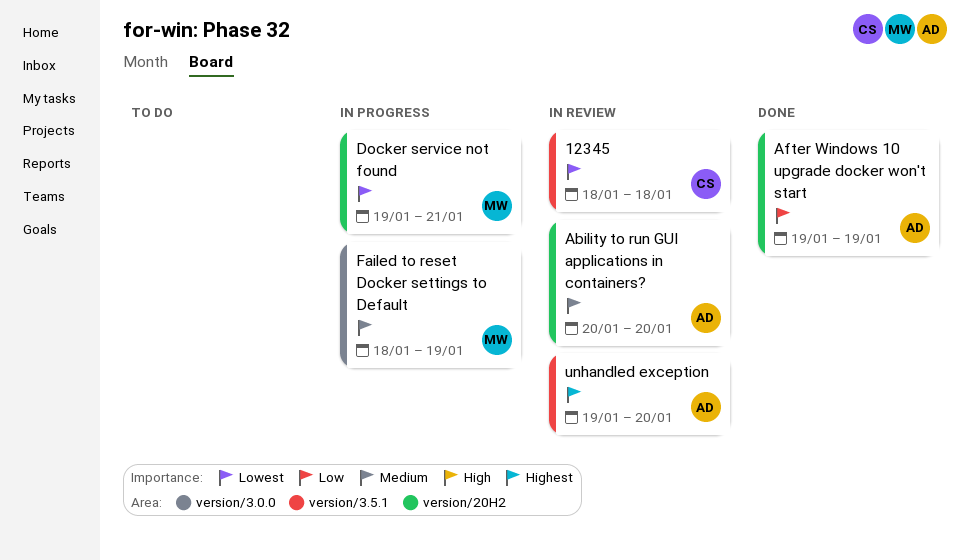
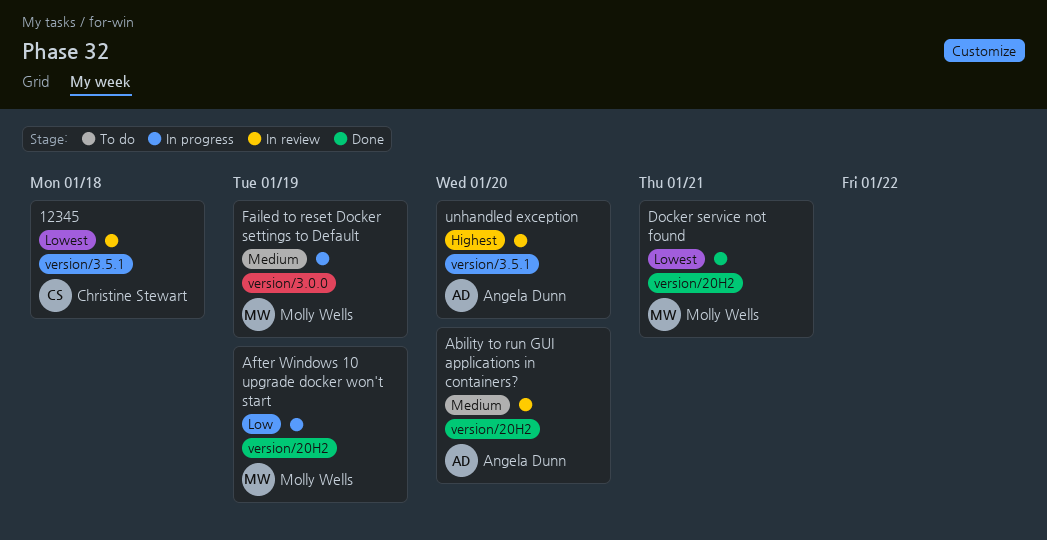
After Windows 10 upgrade docker won't start, status: Done -> In progress
After Windows 10 upgrade docker won't start, owner: Angela Dunn -> Molly Wells
Docker service not found, status: In progress -> Done

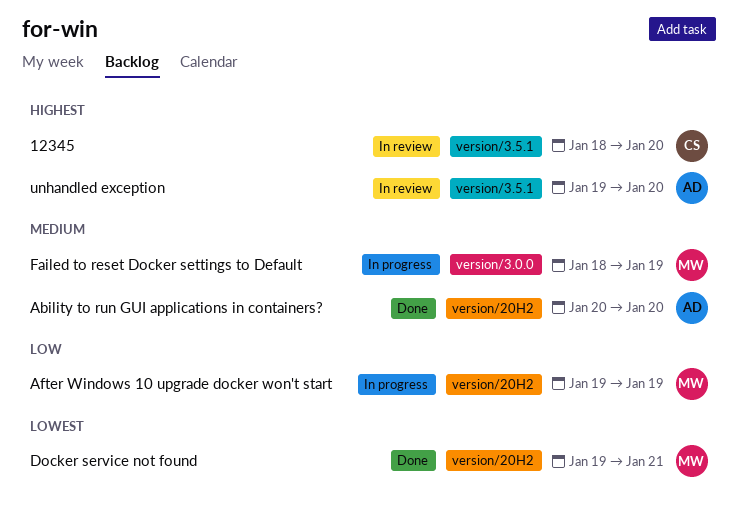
12345, priority: Lowest -> Highest
12345, due: Jan 18 -> Jan 20
Ability to run GUI applications in containers?, status: In review -> Done

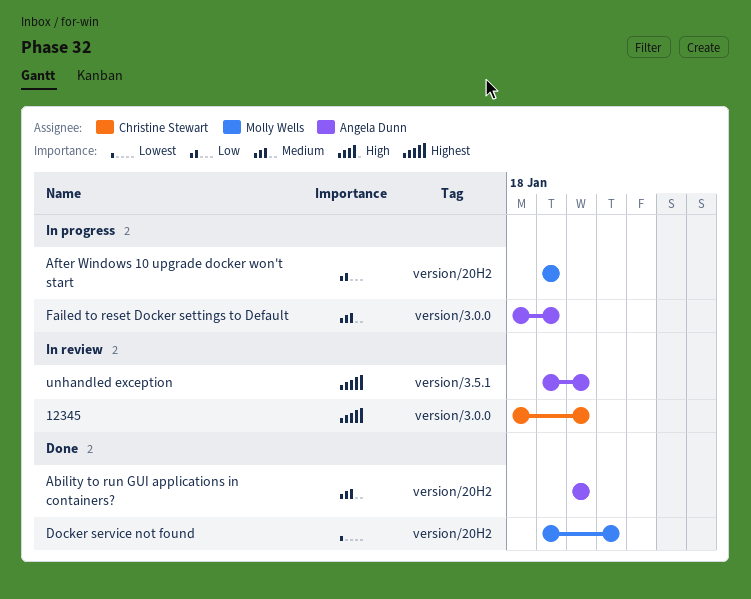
12345, label: version/3.5.1 -> version/3.0.0
Failed to reset Docker settings to Default, owner: Molly Wells -> Angela Dunn

